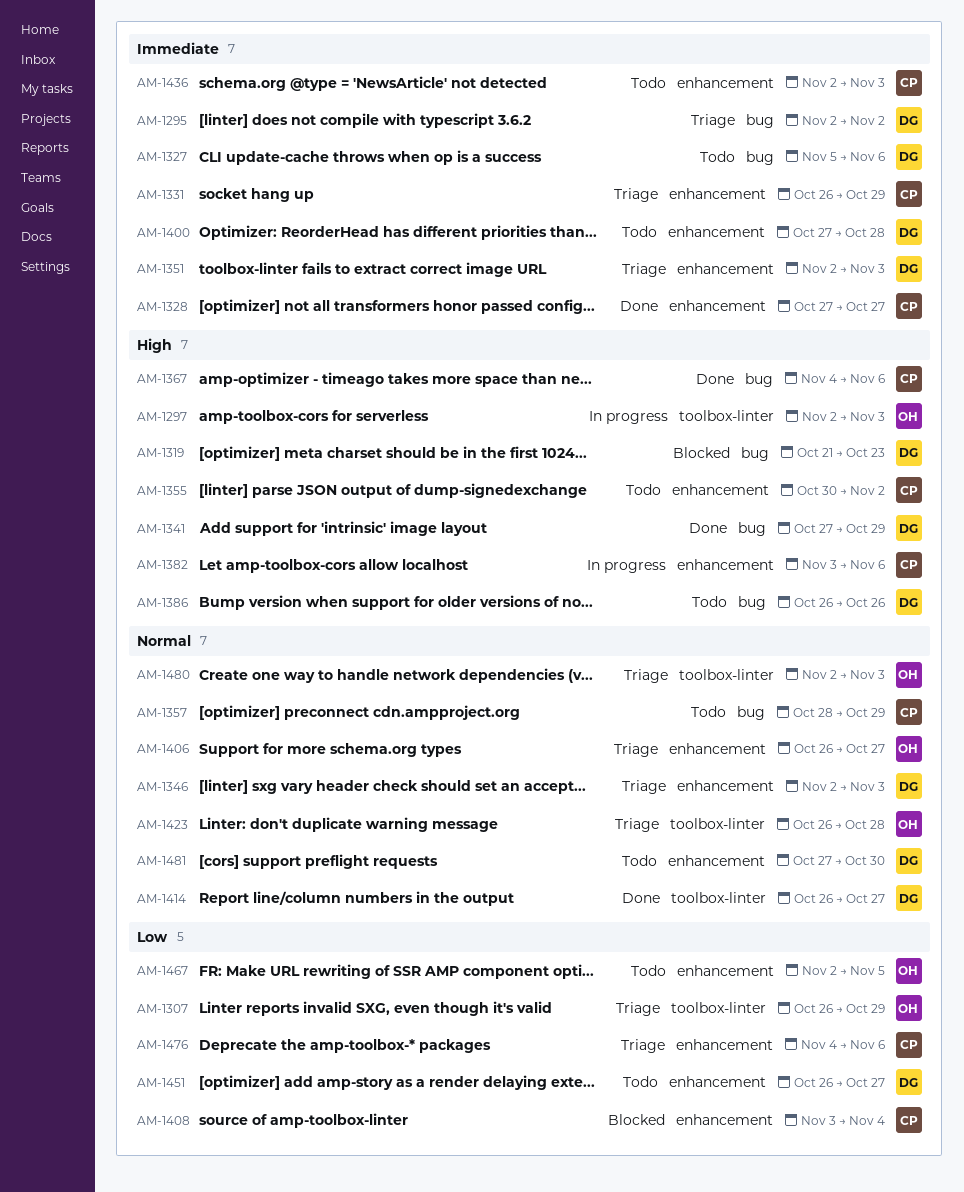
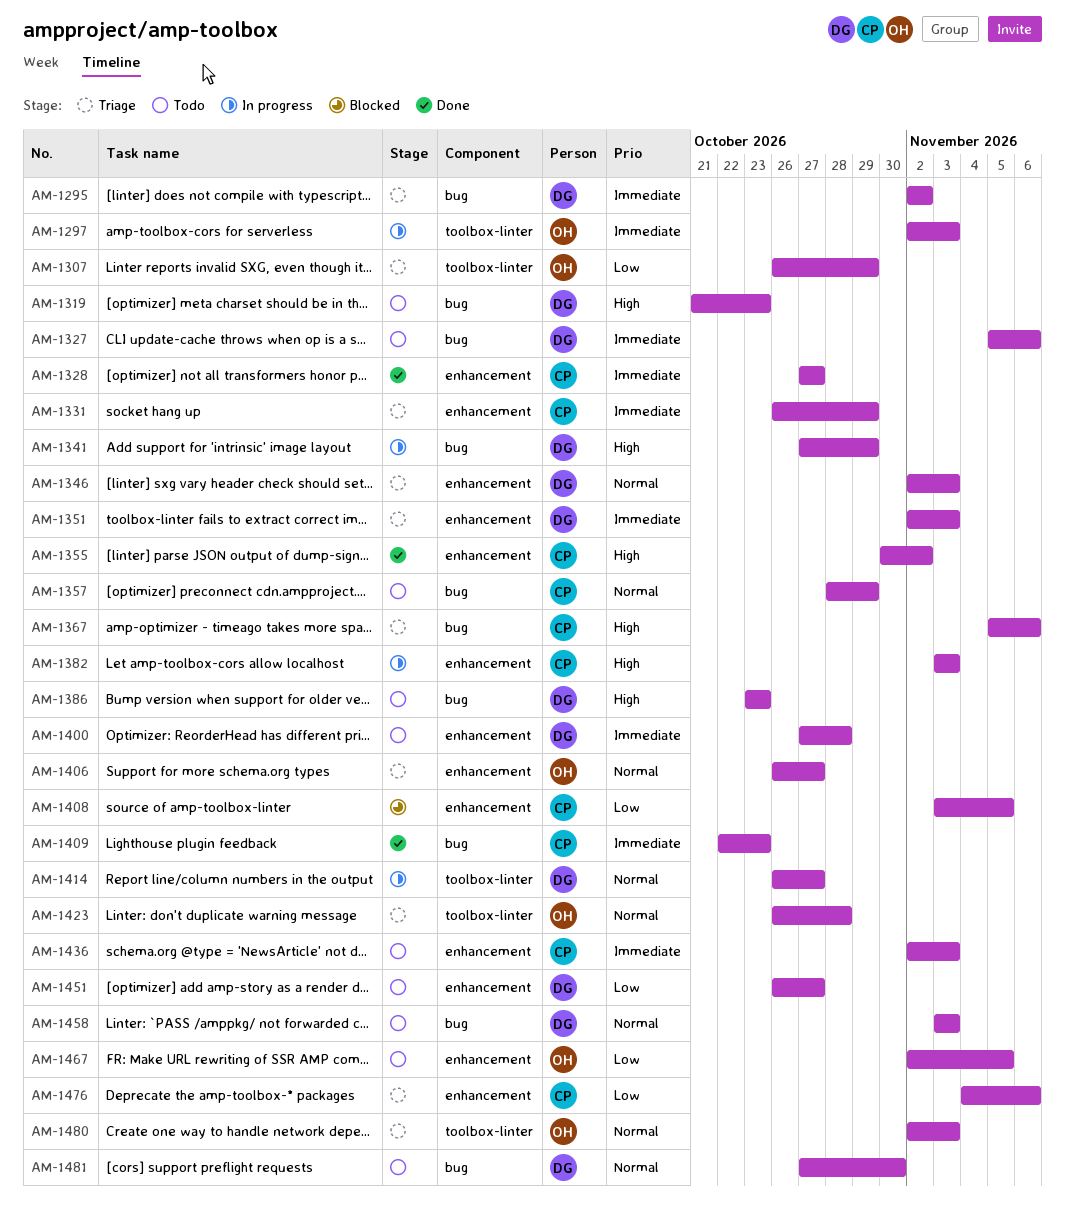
AM-1297, priority: High -> Immediate
AM-1319, status: Blocked -> Todo
AM-1341, status: Done -> In progress
AM-1355, status: Todo -> Done
AM-1367, status: Done -> Triage
AM-1367, start: Nov 4 -> Nov 5
AM-1382, due: Nov 6 -> Nov 3
AM-1386, start: Oct 26 -> Oct 23
AM-1386, due: Oct 26 -> Oct 23
AM-1408, due: Nov 4 -> Nov 5
AM-1409: none -> present
AM-1414, status: Done -> In progress
AM-1458: none -> present
AM-1481, label: enhancement -> bug

